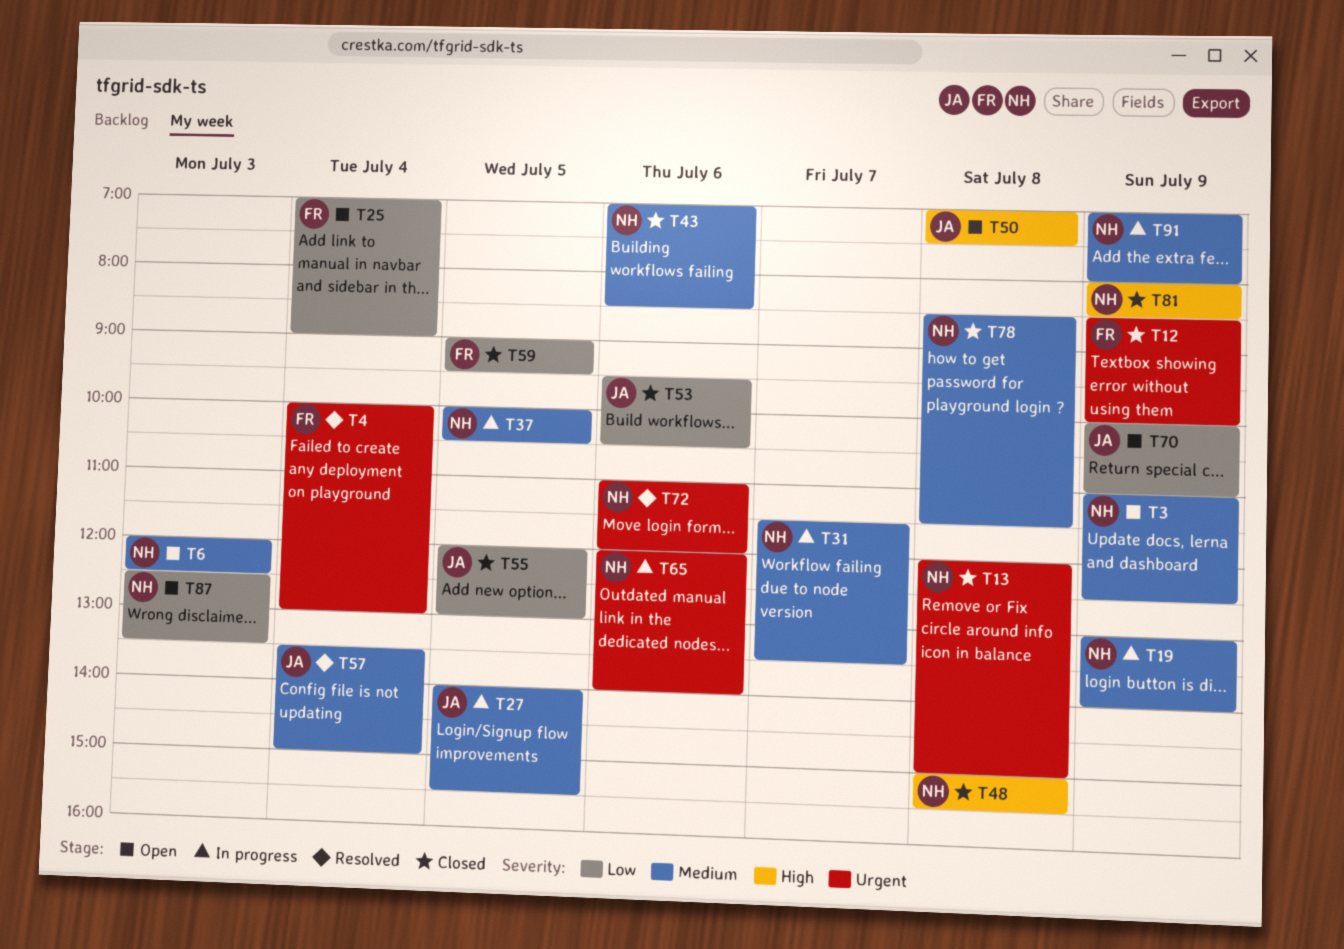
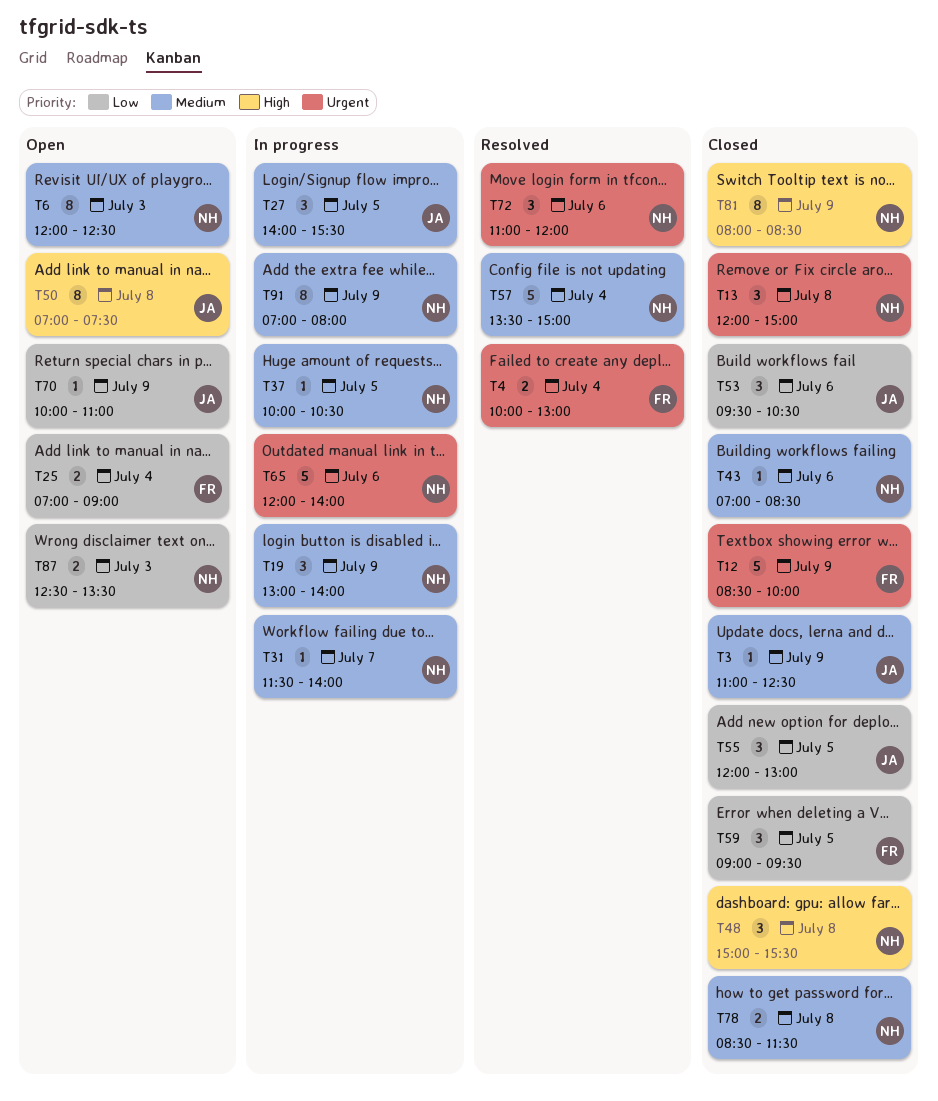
T3, status: Open -> Closed
T3, owner: NH -> JA
T31, ends: 13:30 -> 14:00
T57, owner: JA -> NH

